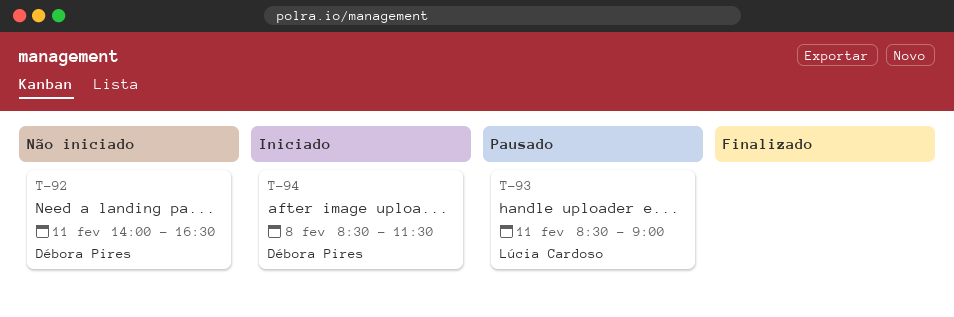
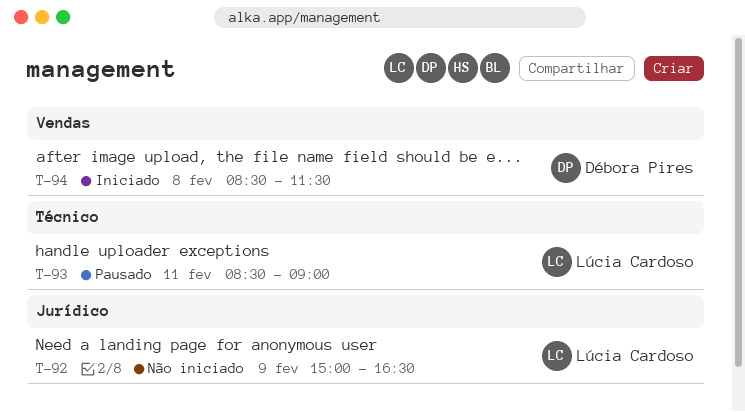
T-92, owner: Débora Pires -> Lúcia Cardoso
T-92, day: Feb 11 -> Feb 9
T-92, begins: 14:00 -> 15:00

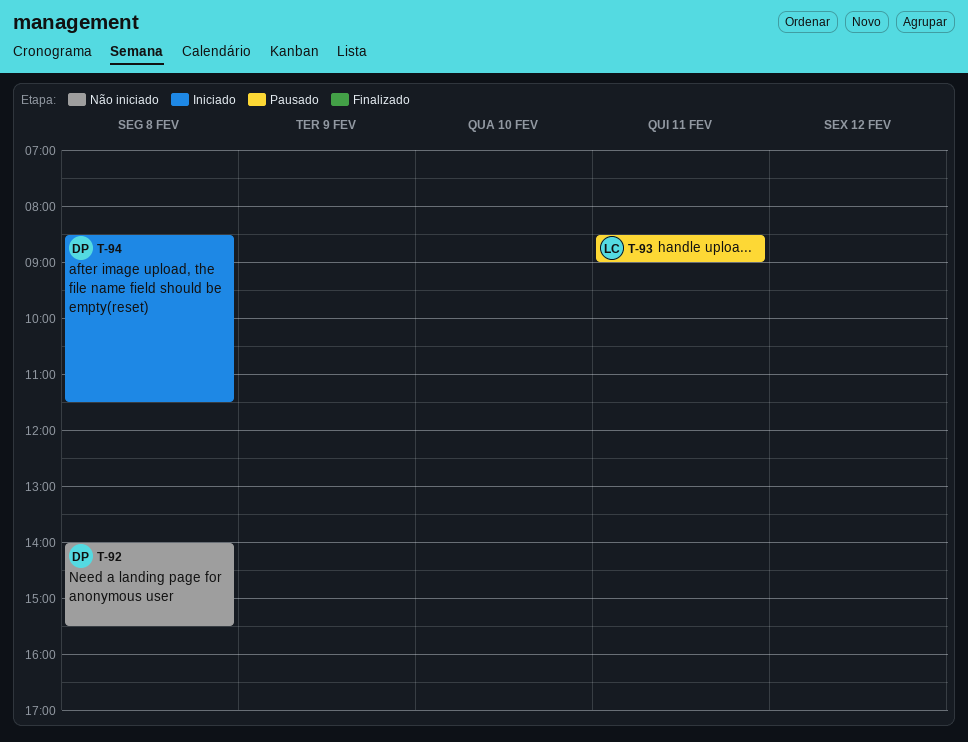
T-92, owner: Lúcia Cardoso -> Débora Pires
T-92, day: Feb 9 -> Feb 8
T-92, begins: 15:00 -> 14:00
T-92, ends: 16:30 -> 15:30

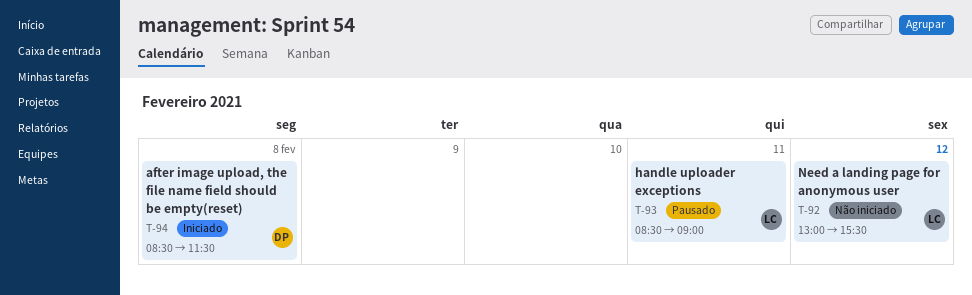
T-92, owner: DP -> LC
T-92, day: Feb 8 -> Feb 12
T-92, begins: 14:00 -> 13:00

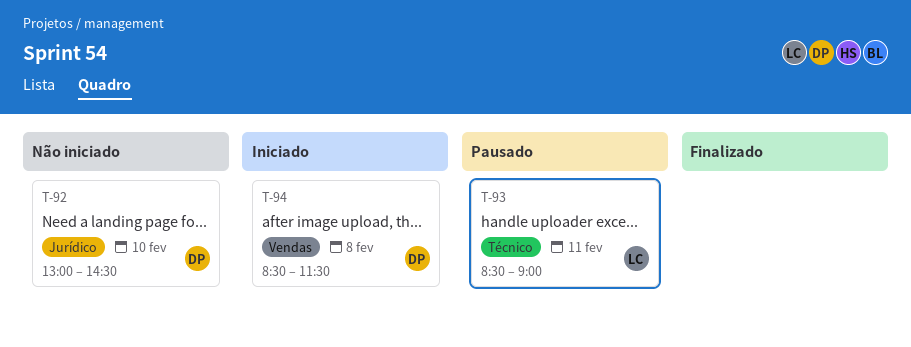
T-92, owner: LC -> DP
T-92, day: Feb 12 -> Feb 10
T-92, ends: 15:30 -> 14:30

